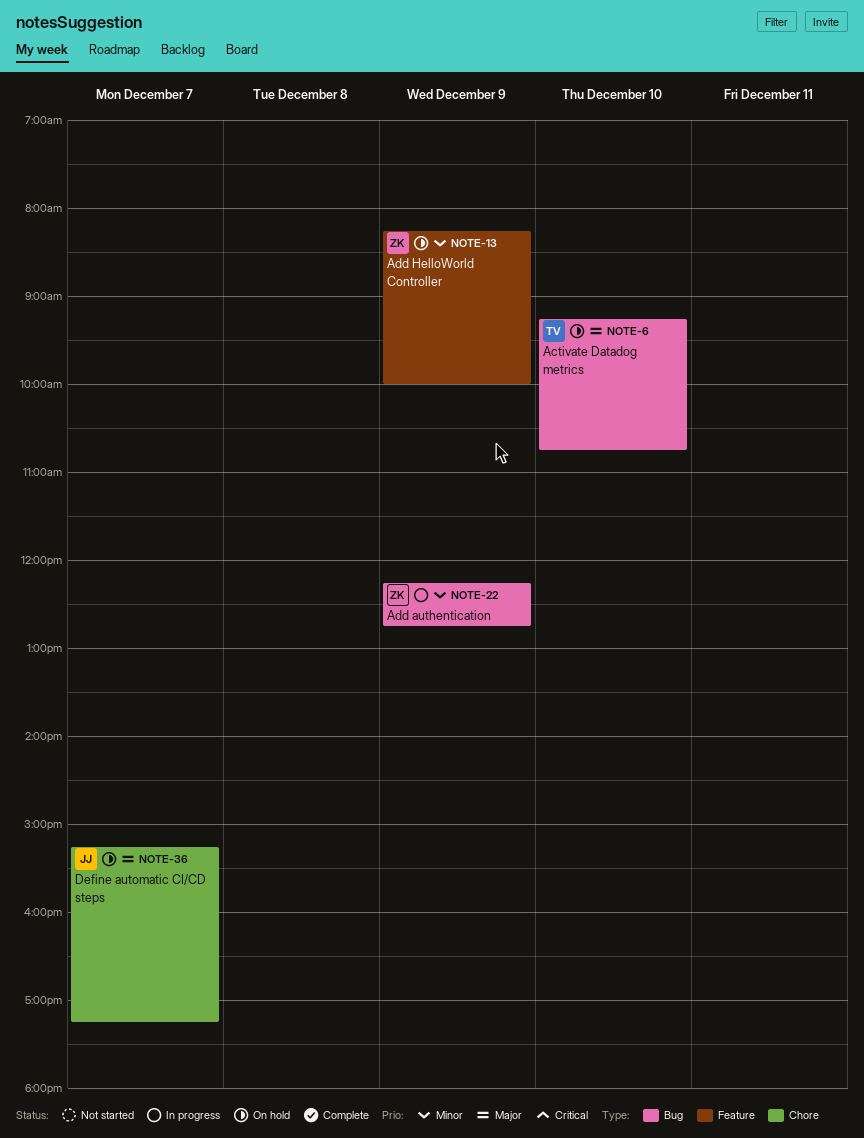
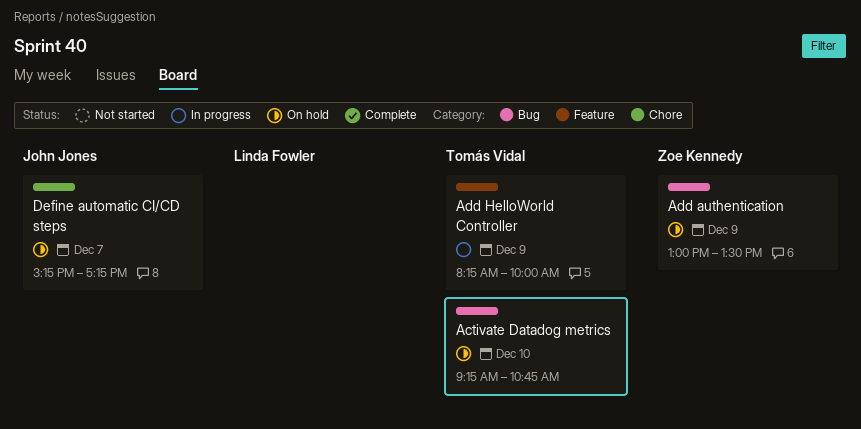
Add authentication, status: In progress -> On hold
Add authentication, begins: 12:15 -> 13:00
Add authentication, ends: 12:45 -> 13:30
Add HelloWorld Controller, status: On hold -> In progress
Add HelloWorld Controller, owner: Zoe Kennedy -> Tomás Vidal

